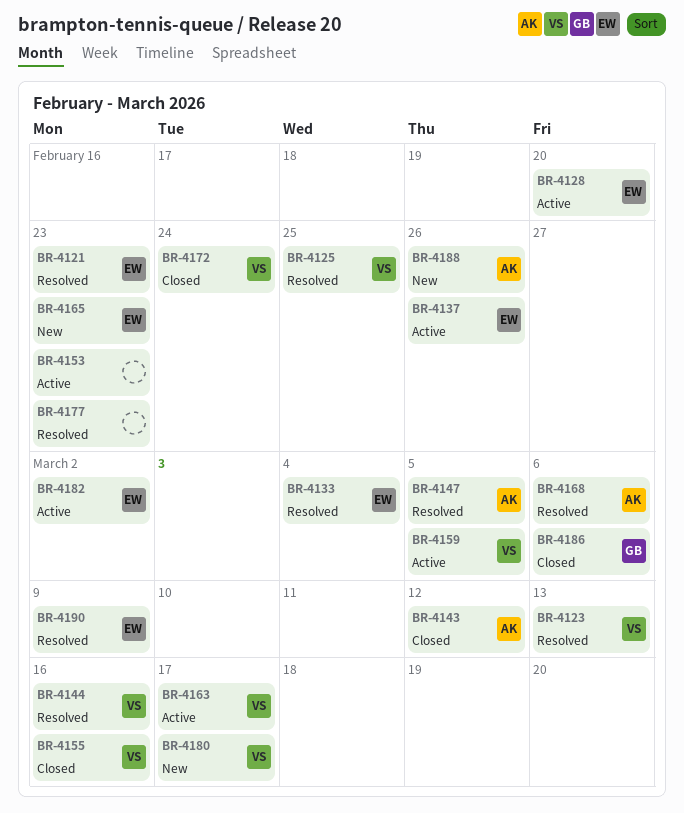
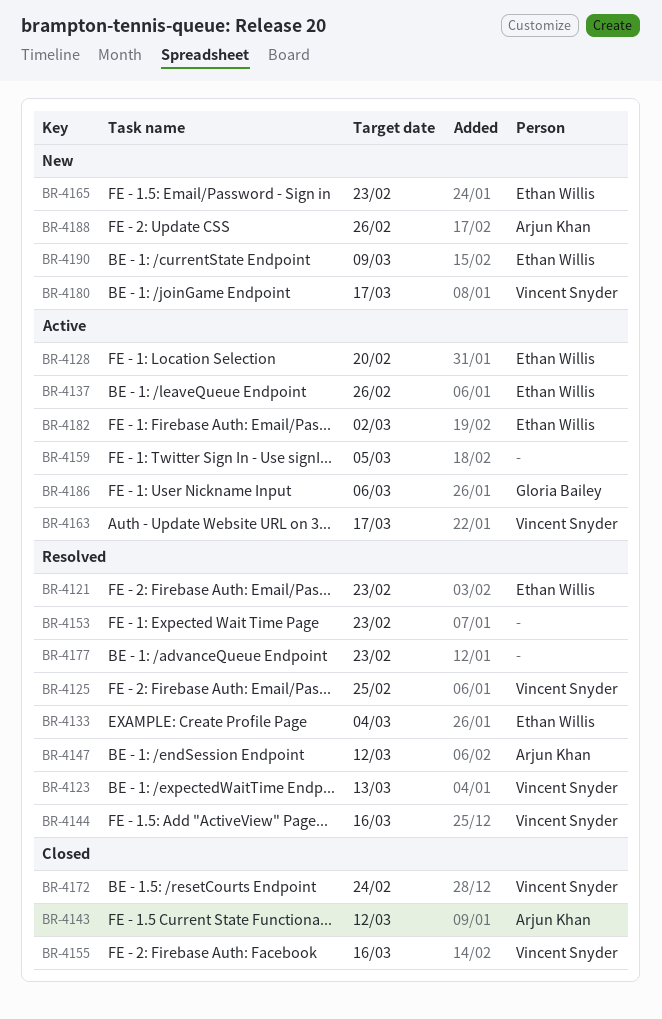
BR-4147, due: Mar 5 -> Mar 12
BR-4153, status: Active -> Resolved
BR-4159, owner: Vincent Snyder -> none
BR-4168: present -> none
BR-4186, status: Closed -> Active
BR-4190, status: Resolved -> New

